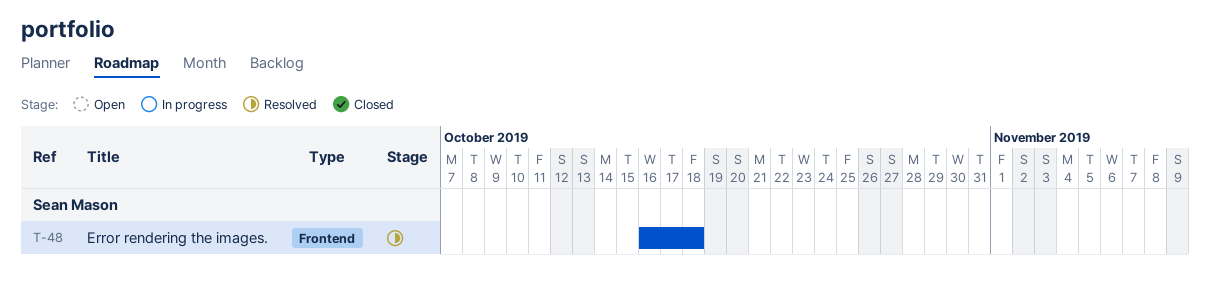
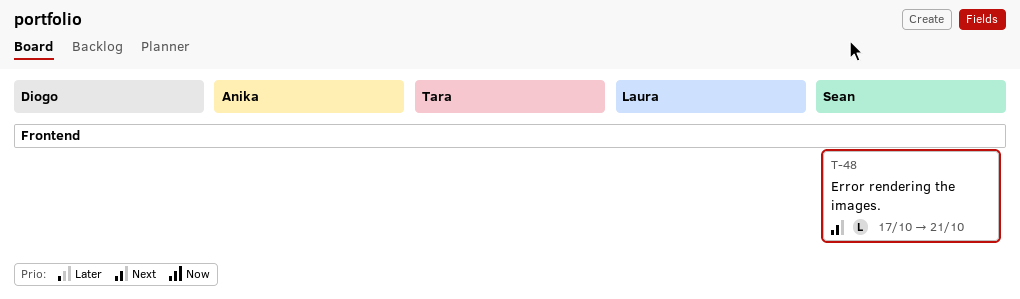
T-48, start: Oct 16 -> Oct 17
T-48, due: Oct 18 -> Oct 21

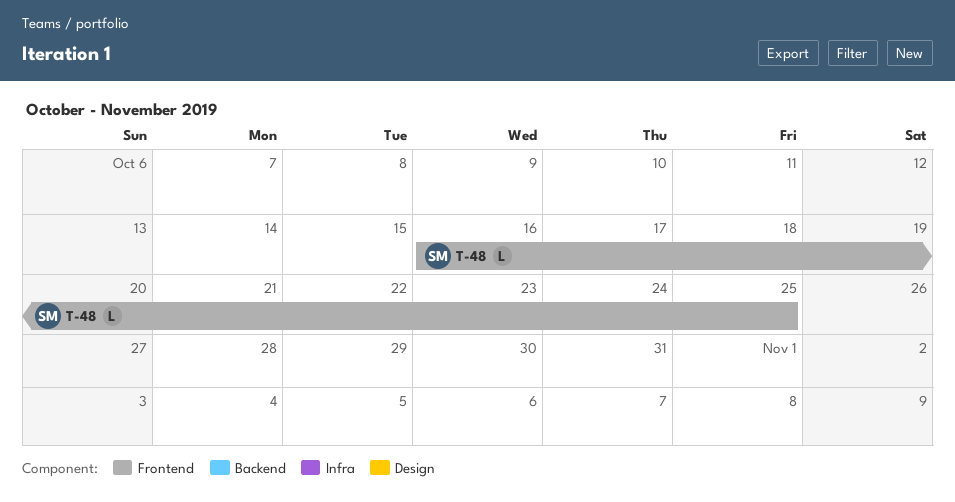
T-48, start: Oct 17 -> Oct 16
T-48, due: Oct 21 -> Oct 25

